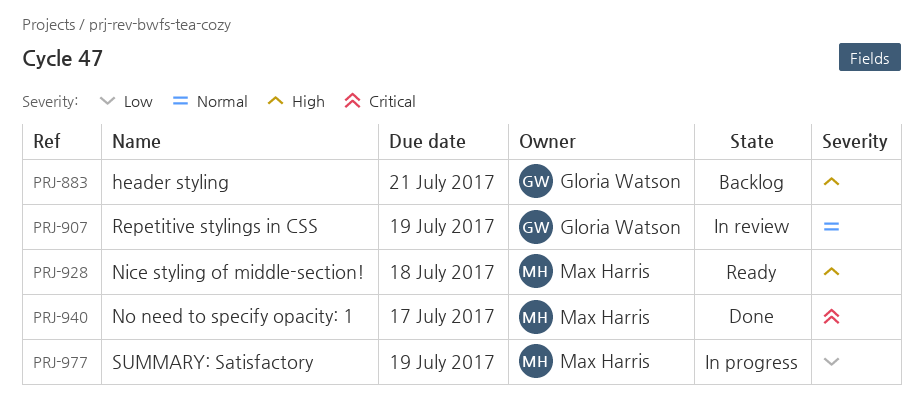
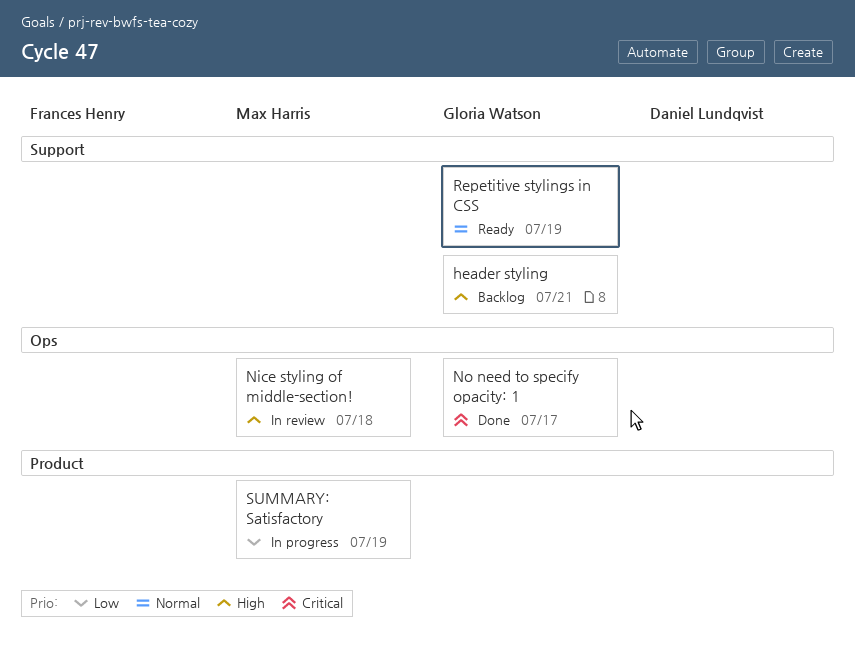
Nice styling of middle-section!, status: Ready -> In review
No need to specify opacity: 1, owner: Max Harris -> Gloria Watson
Repetitive stylings in CSS, status: In review -> Ready

